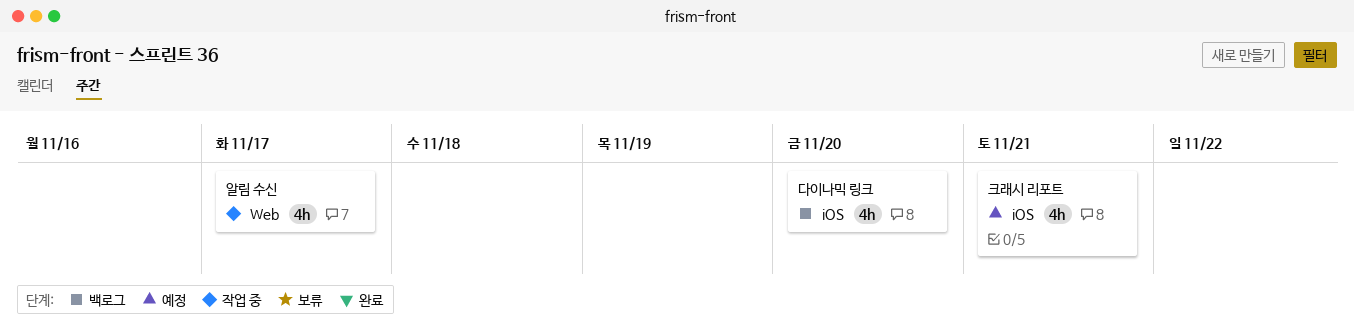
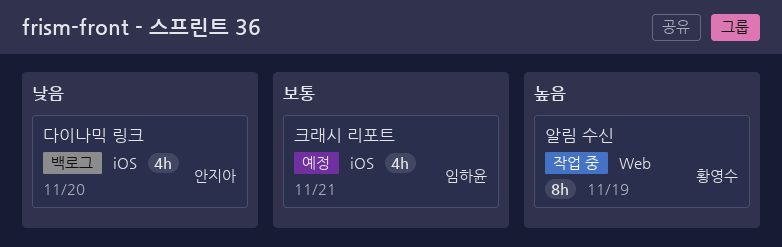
알림 수신, estimate: 4h -> 8h
알림 수신, due: Nov 17 -> Nov 19

